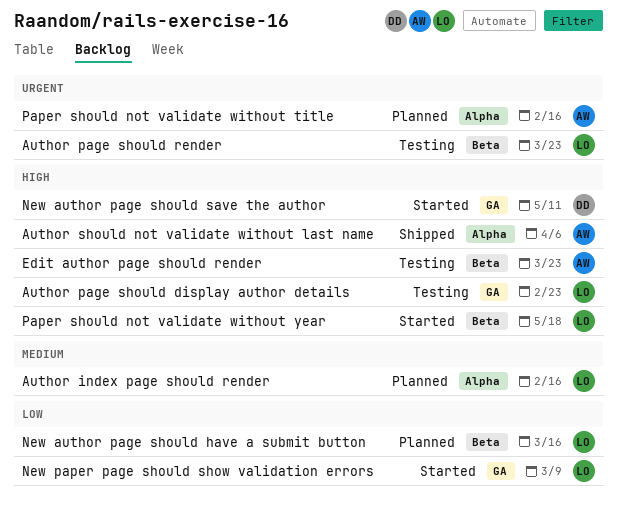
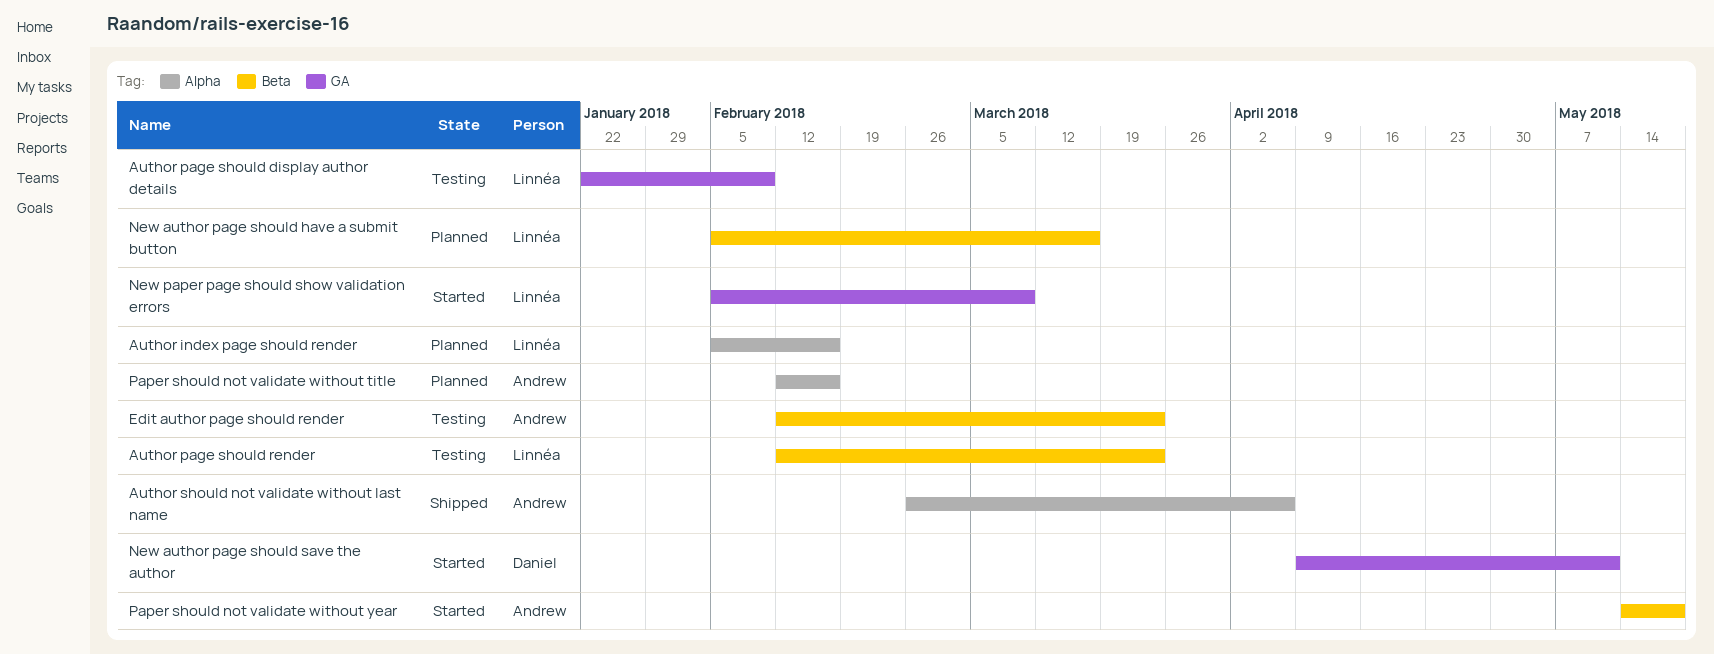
Author page should display author details, due: Feb 23 -> Feb 9
Paper should not validate without year, owner: Linnéa -> Andrew

